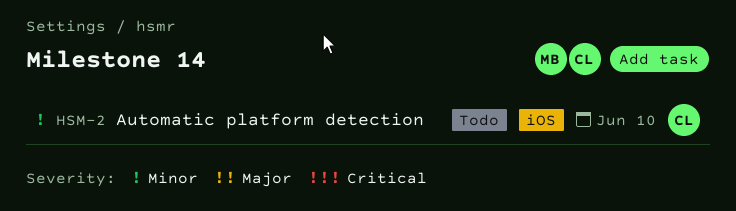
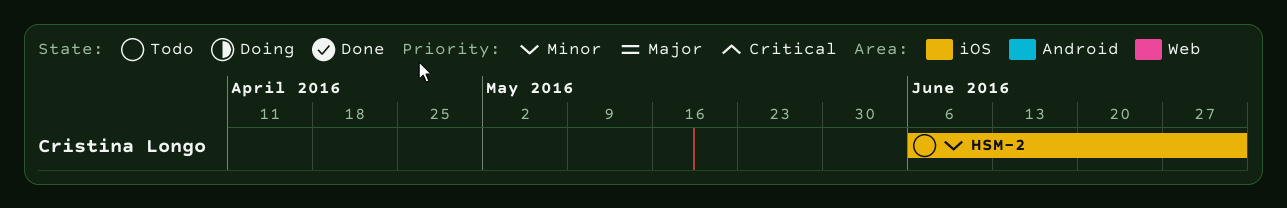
HSM-2, due: Jun 10 -> Jul 1

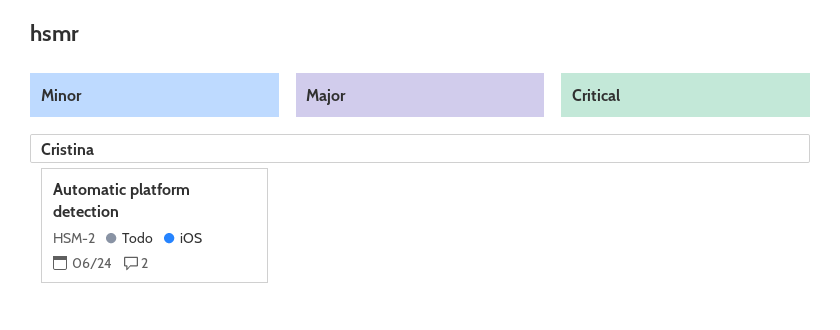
HSM-2, due: Jul 1 -> Jun 24

